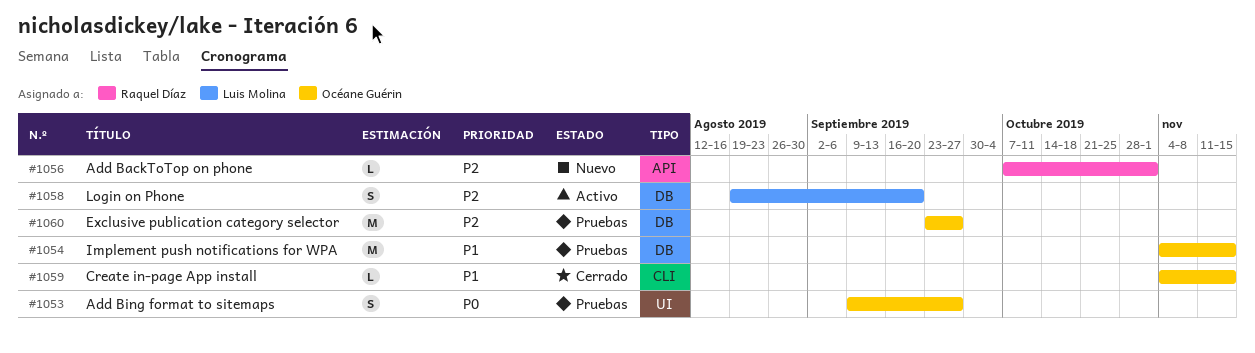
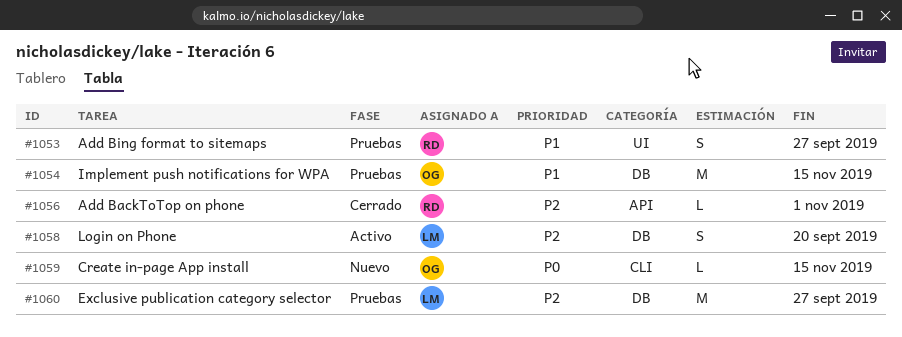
#1053, owner: Océane Guérin -> Raquel Díaz
#1053, priority: P0 -> P1
#1056, status: Nuevo -> Cerrado
#1059, status: Cerrado -> Nuevo
#1059, priority: P1 -> P0
#1060, owner: Océane Guérin -> Luis Molina

